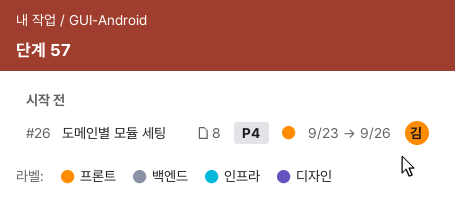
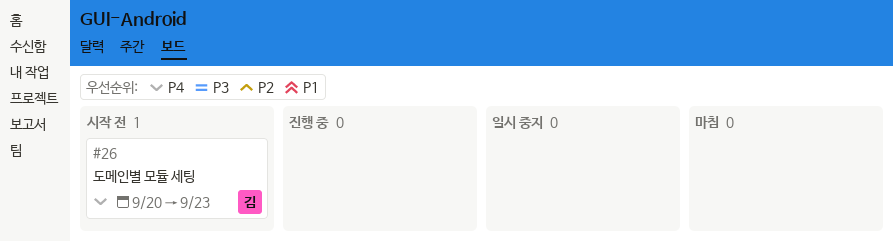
#26, start: Sep 23 -> Sep 20
#26, due: Sep 26 -> Sep 23

